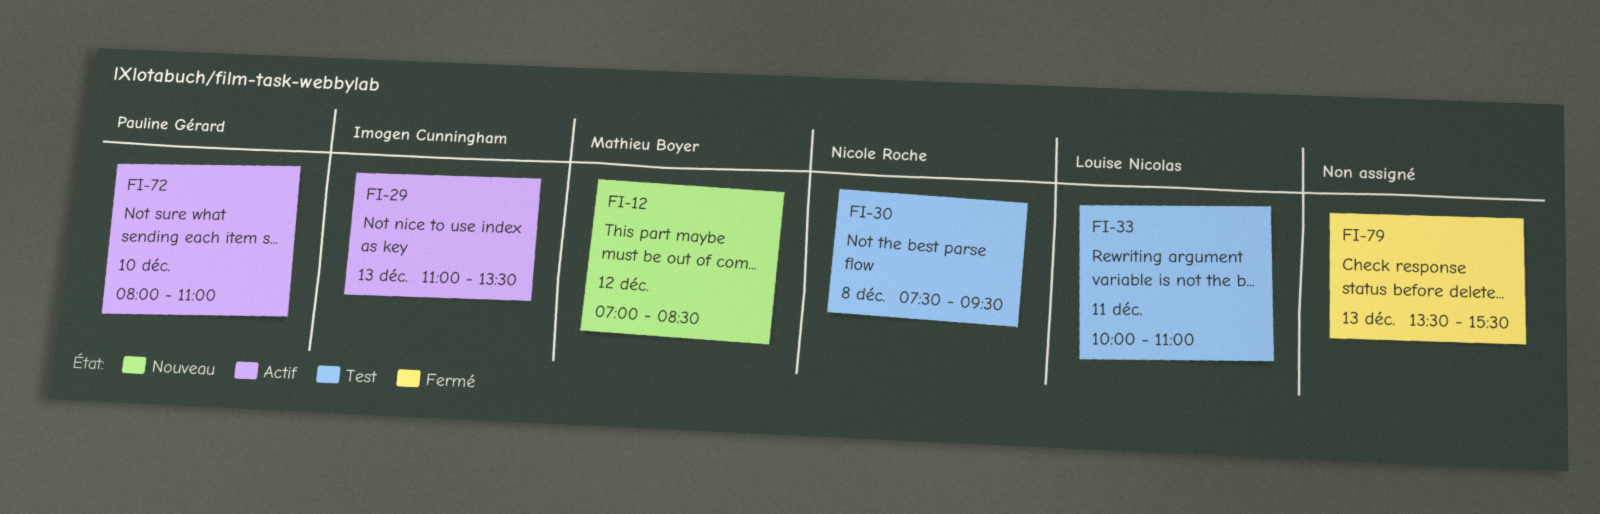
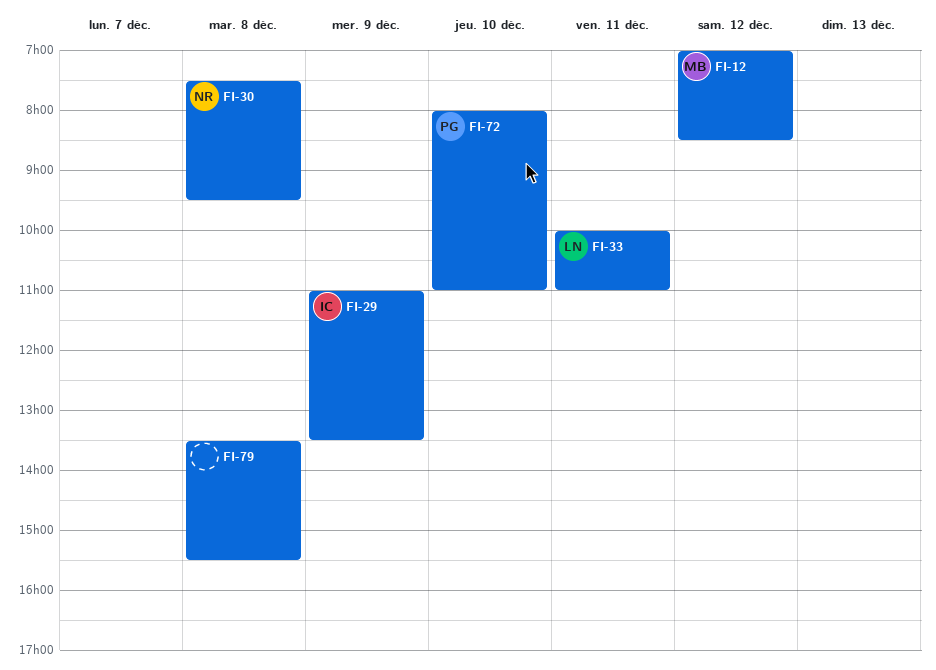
FI-29, day: Dec 13 -> Dec 9
FI-79, day: Dec 13 -> Dec 8

